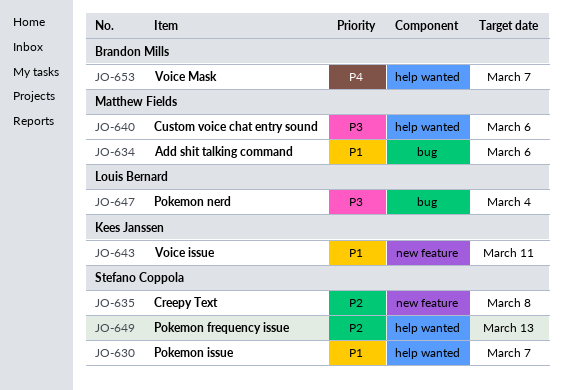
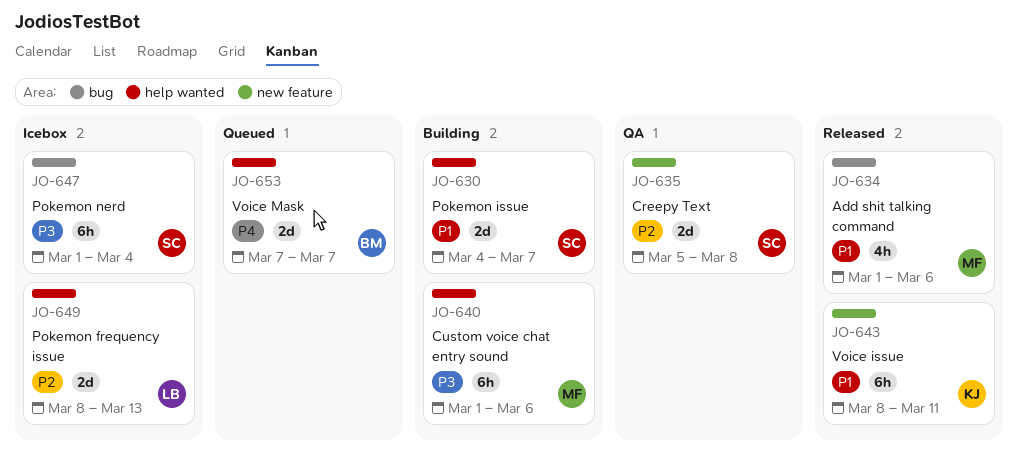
JO-647, owner: Louis Bernard -> Stefano Coppola
JO-649, owner: Stefano Coppola -> Louis Bernard

